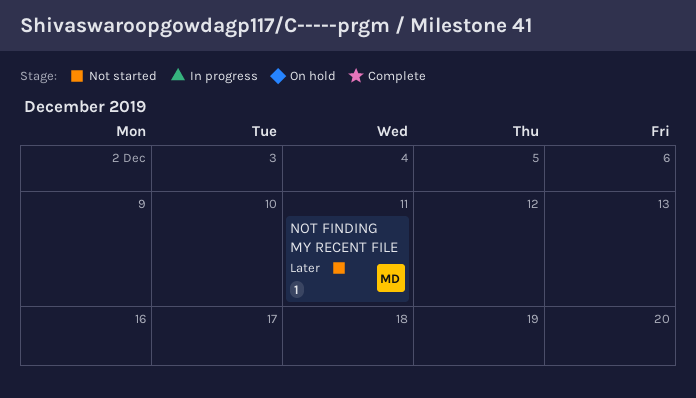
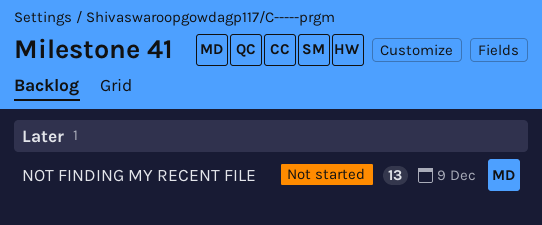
NOT FINDING MY RECENT FILE, estimate: 1 -> 13
NOT FINDING MY RECENT FILE, due: Dec 11 -> Dec 9

